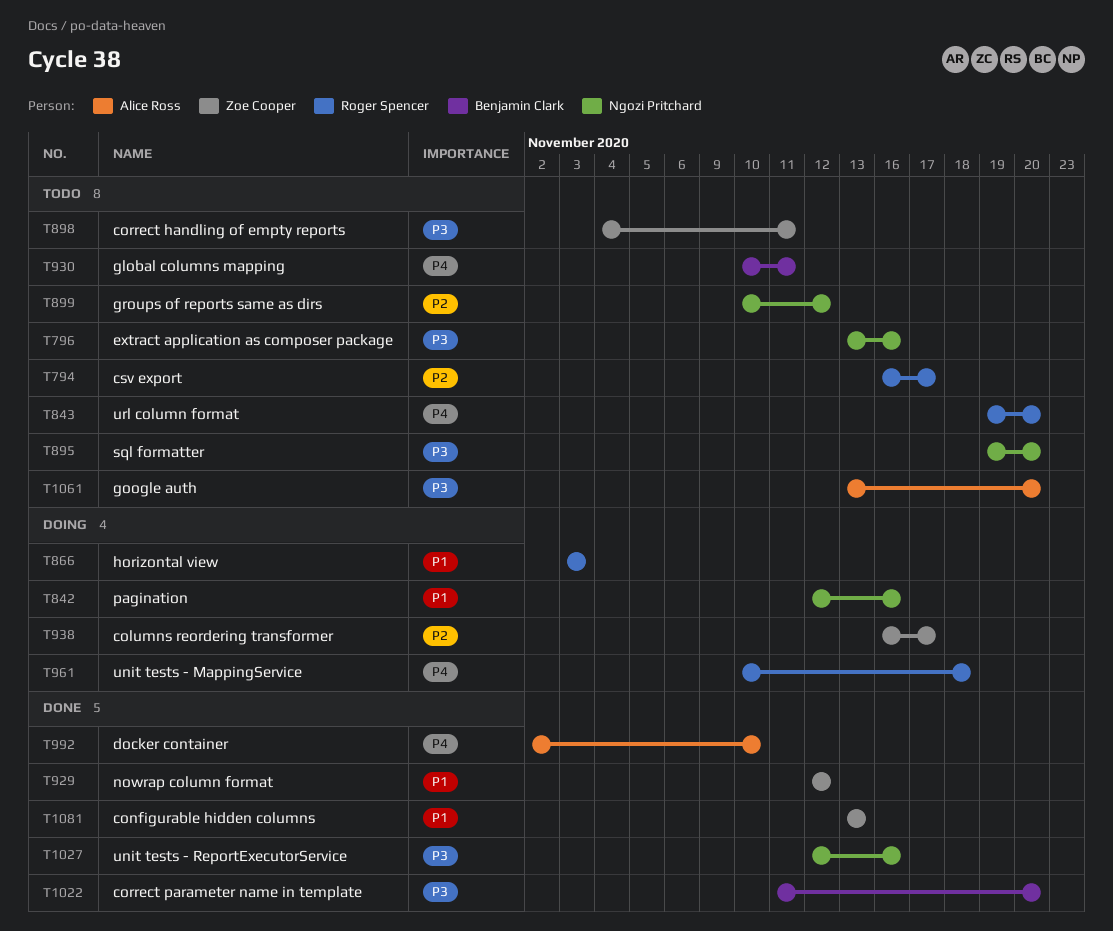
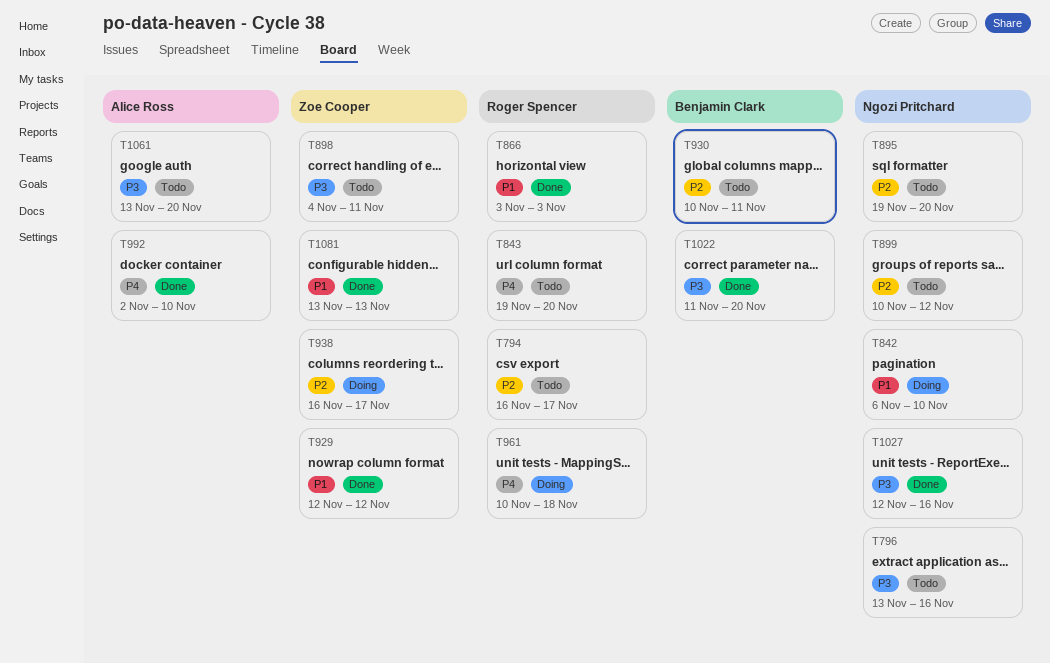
T842, start: Nov 12 -> Nov 6
T842, due: Nov 16 -> Nov 10
T866, status: Doing -> Done
T895, priority: P3 -> P2
T930, priority: P4 -> P2

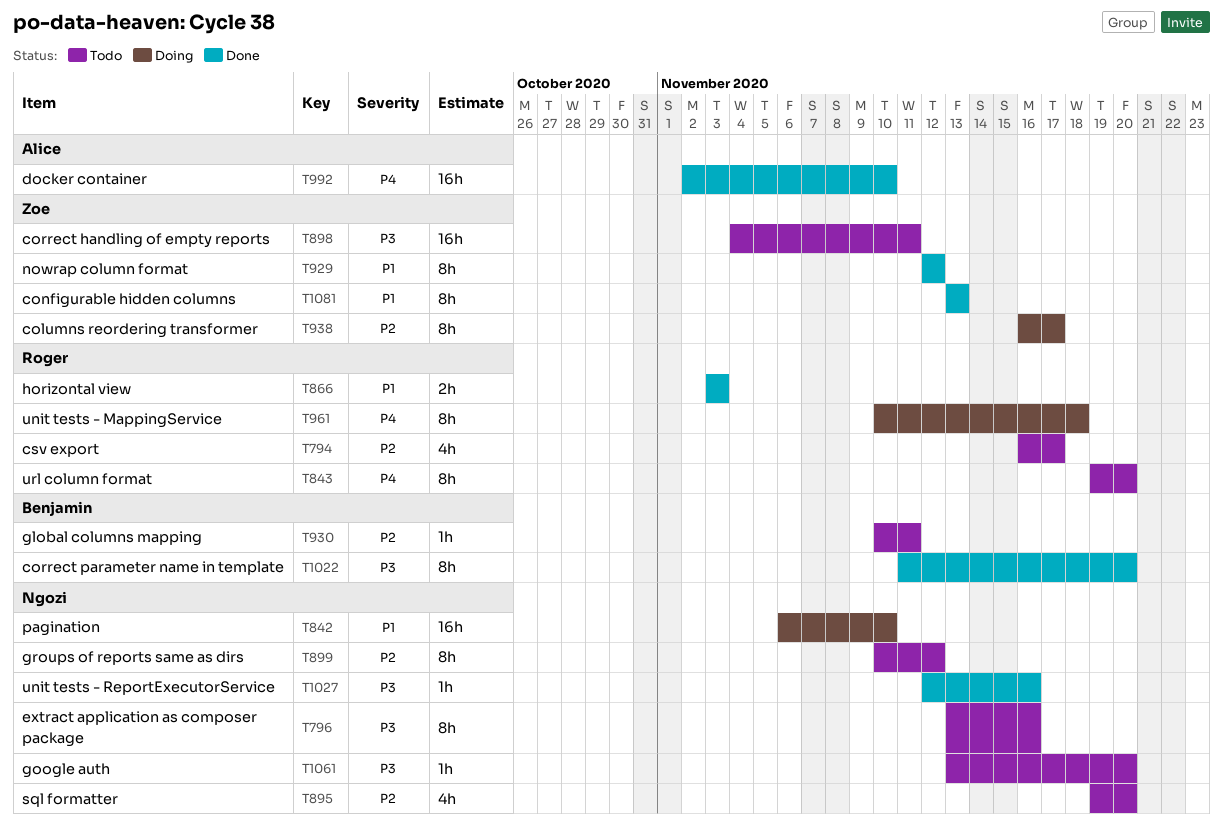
T1061, owner: Alice Ross -> Ngozi Pritchard

